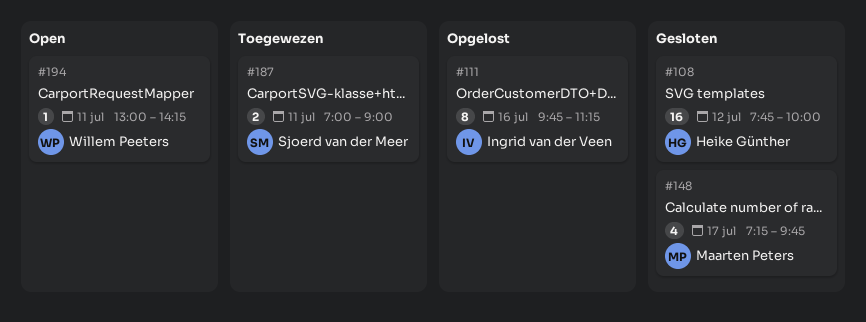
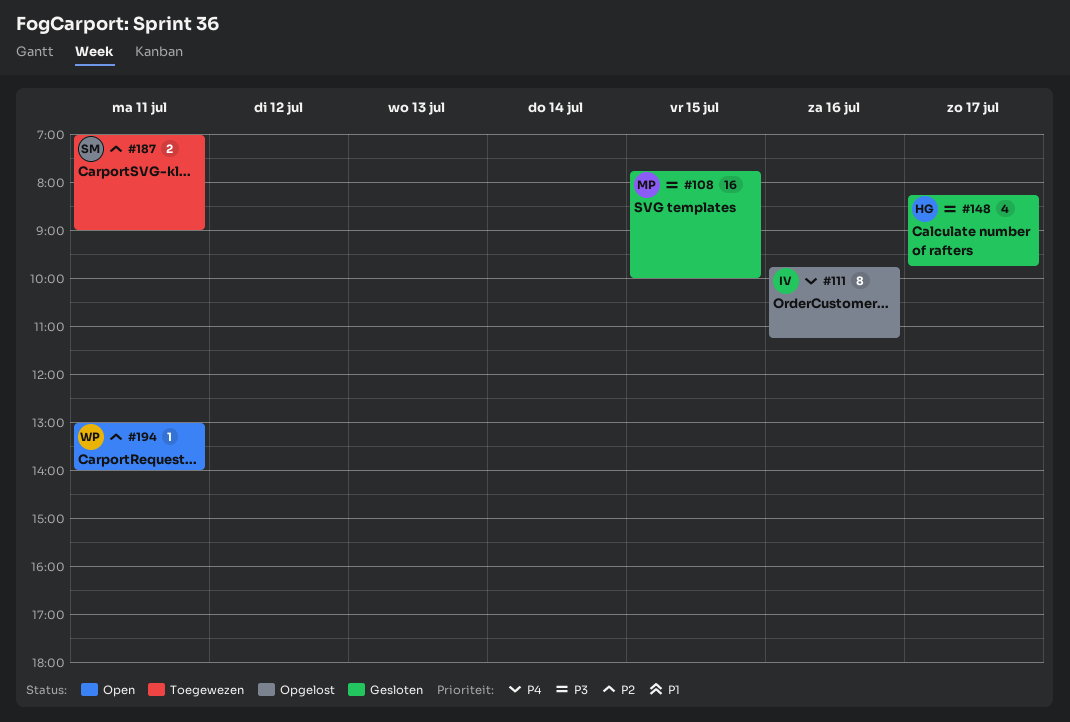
#108, owner: Heike Günther -> Maarten Peters
#108, day: Jul 12 -> Jul 15
#148, owner: Maarten Peters -> Heike Günther
#148, begins: 07:15 -> 08:15
#194, ends: 14:15 -> 14:00

